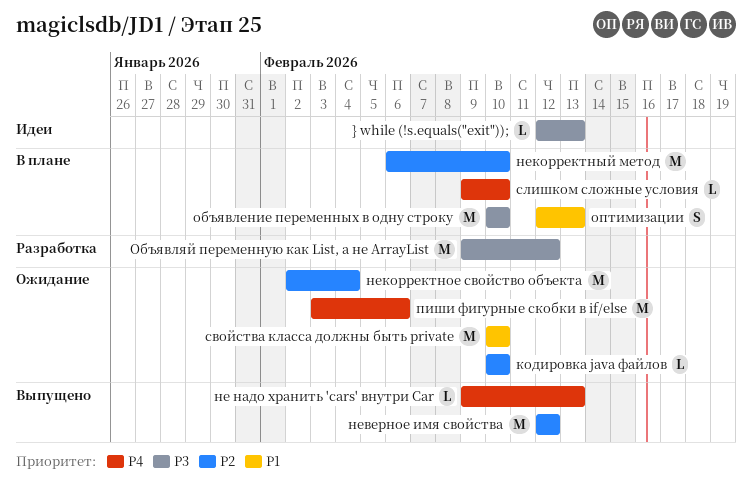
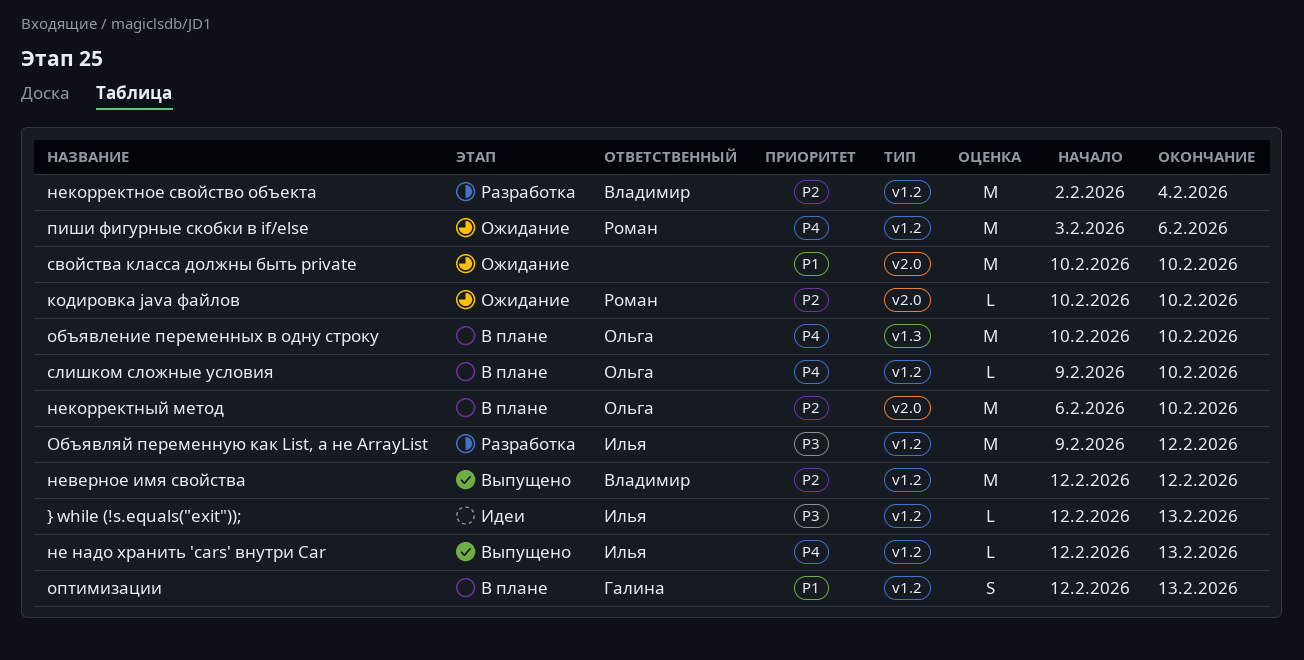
не надо хранить 'cars' внутри Car, start: Feb 9 -> Feb 12
некорректное свойство объекта, status: Ожидание -> Разработка
объявление переменных в одну строку, priority: P3 -> P4

